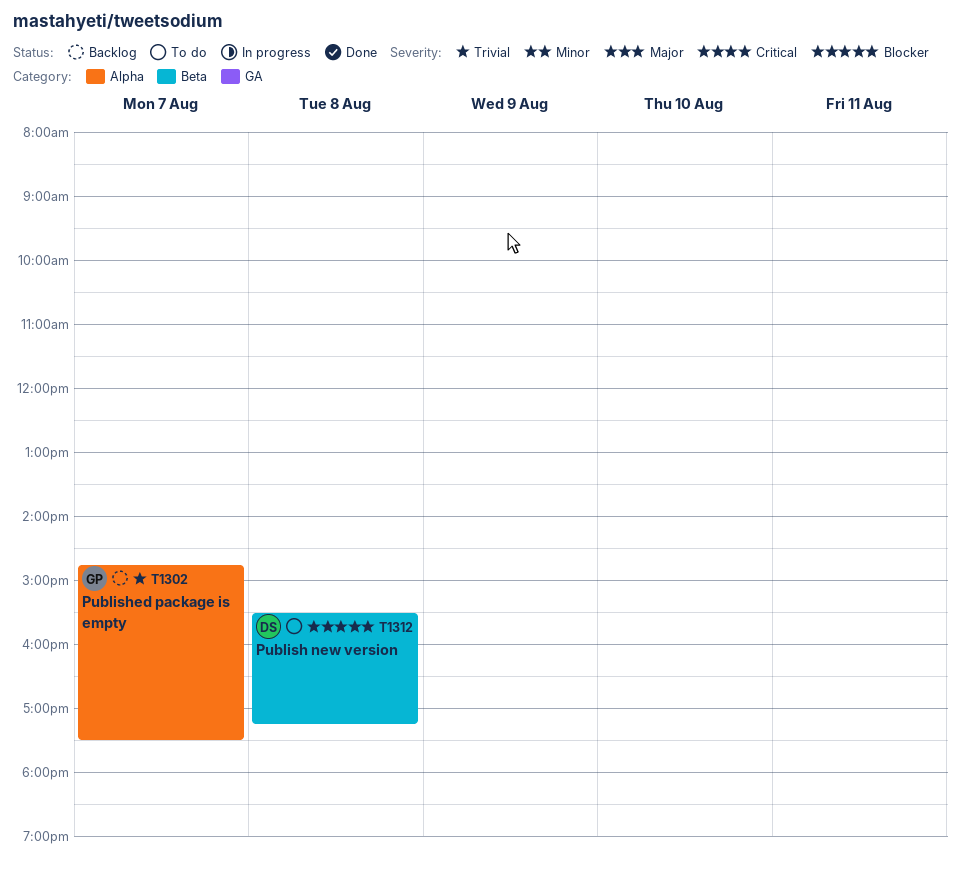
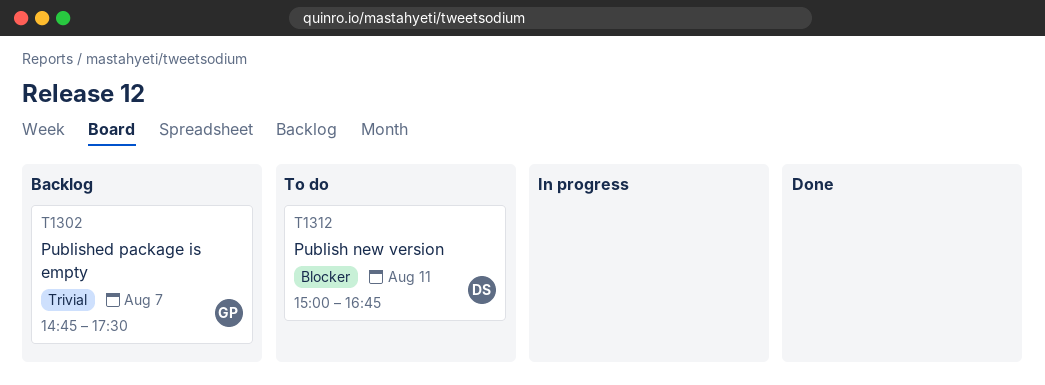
T1312, day: Aug 8 -> Aug 11
T1312, begins: 15:30 -> 15:00
T1312, ends: 17:15 -> 16:45

